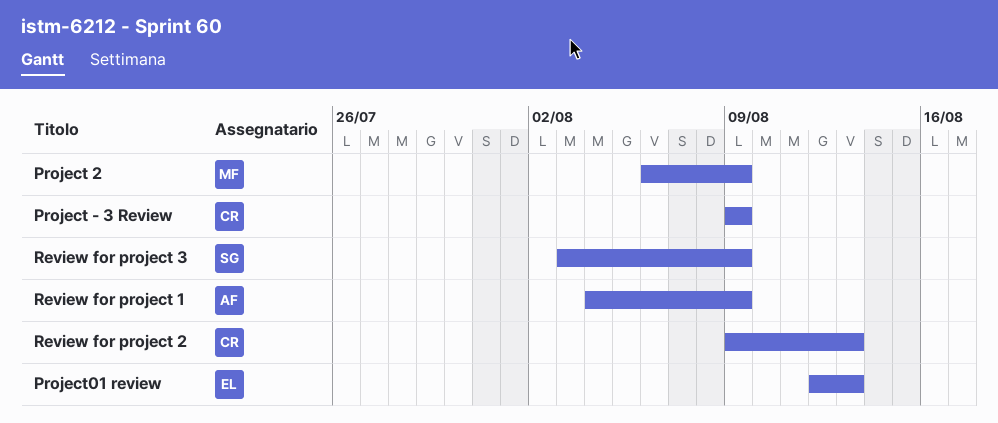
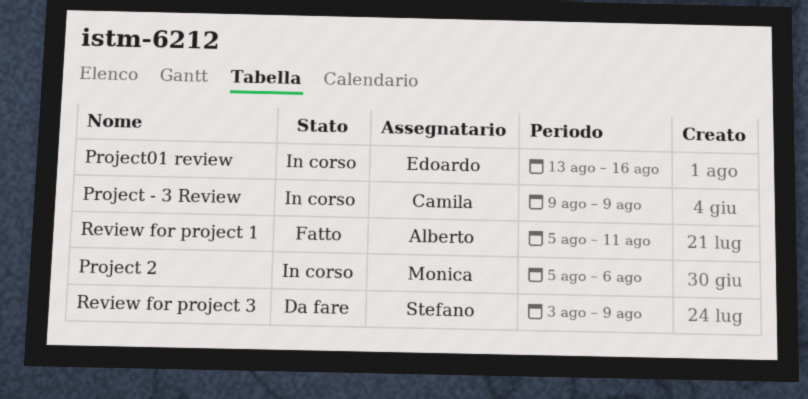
Project 2, start: Aug 6 -> Aug 5
Project 2, due: Aug 9 -> Aug 6
Project01 review, start: Aug 12 -> Aug 13
Project01 review, due: Aug 13 -> Aug 16
Review for project 1, start: Aug 4 -> Aug 5
Review for project 1, due: Aug 9 -> Aug 11
Review for project 2: present -> none

